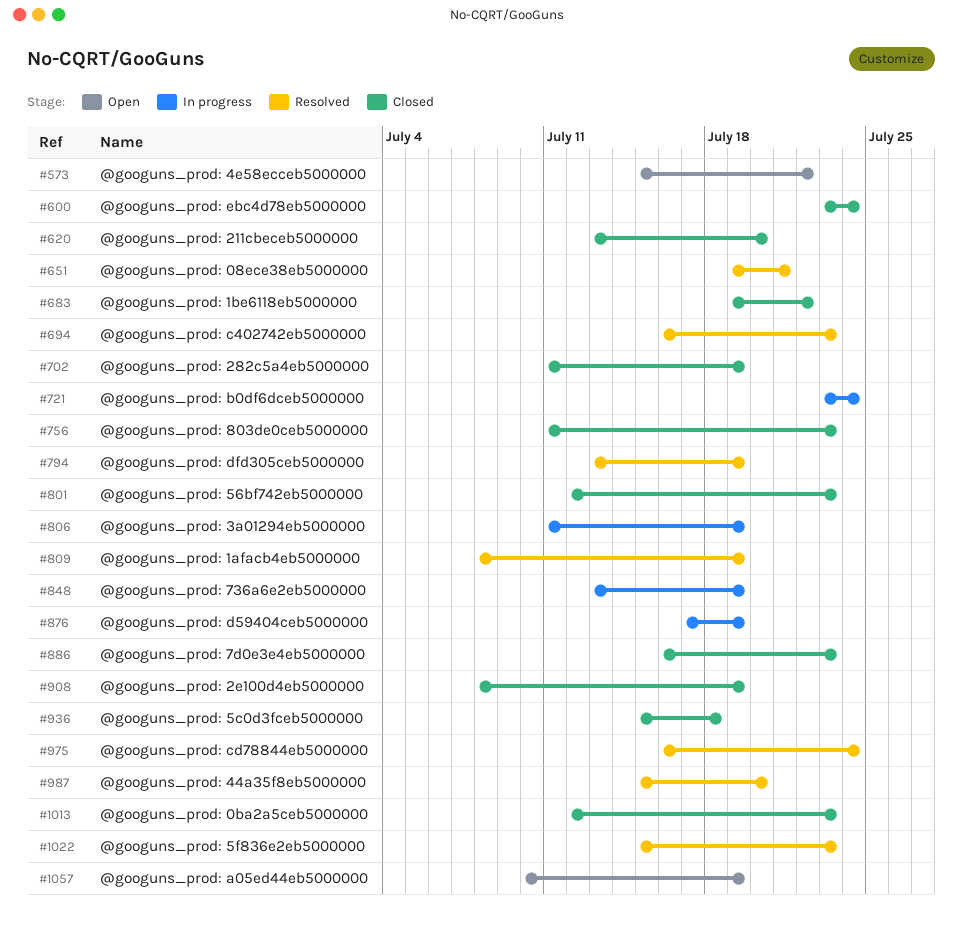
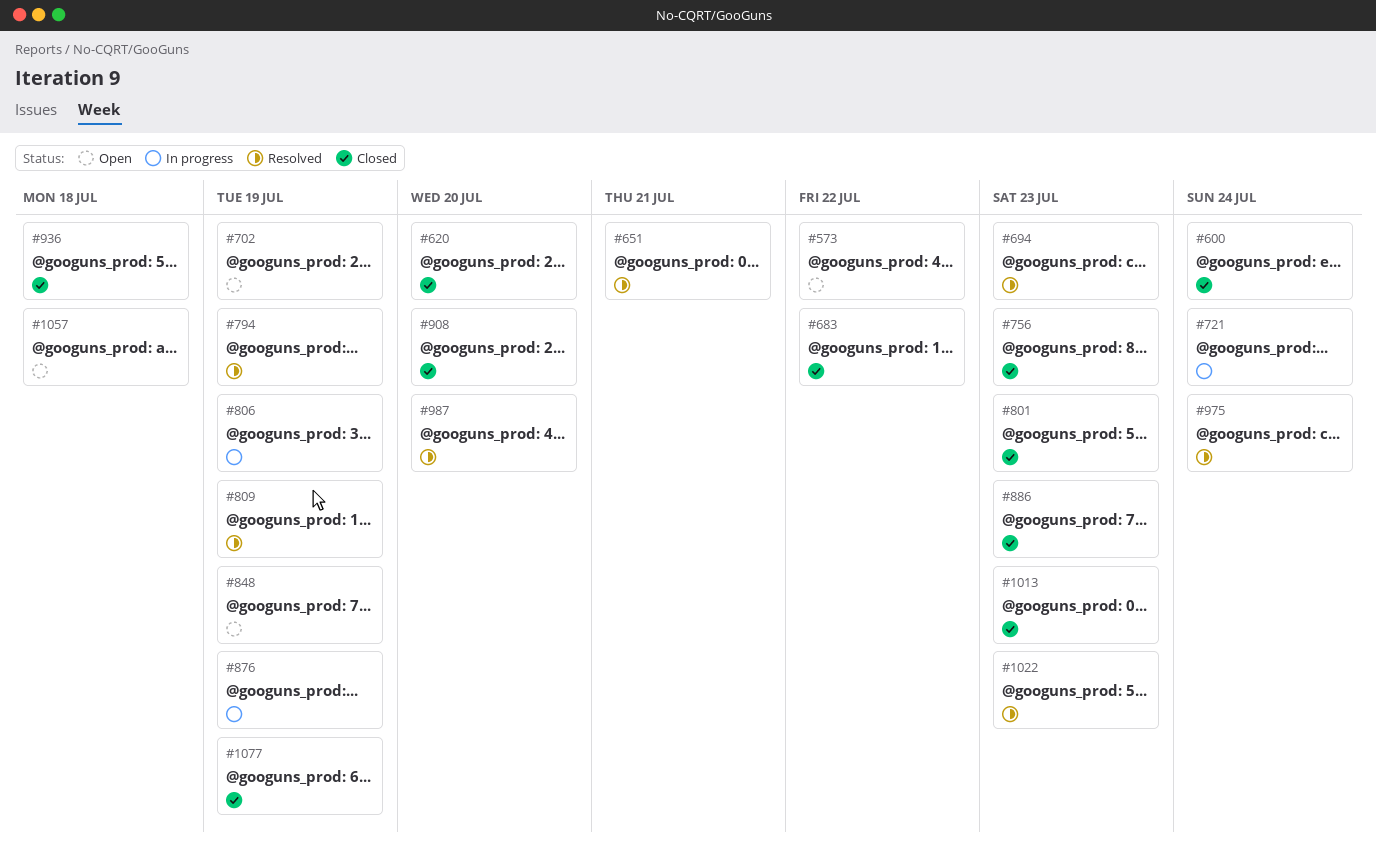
#702, status: Closed -> Open
#848, status: In progress -> Open
#908, due: Jul 19 -> Jul 20
#1057, due: Jul 19 -> Jul 18
#1077: none -> present

